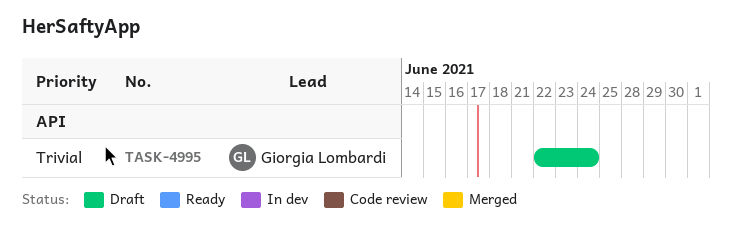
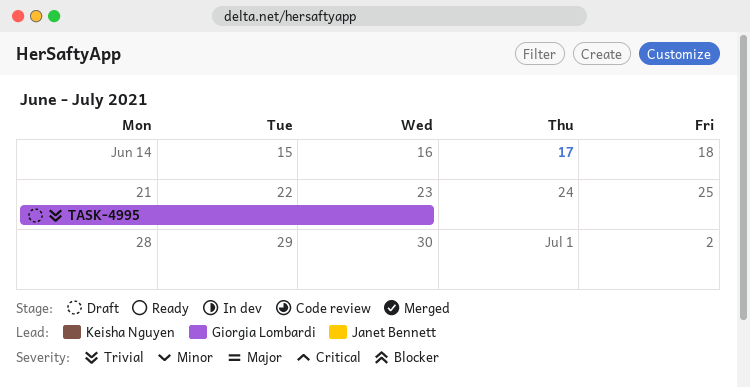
TASK-4995, start: Jun 22 -> Jun 21
TASK-4995, due: Jun 24 -> Jun 23

